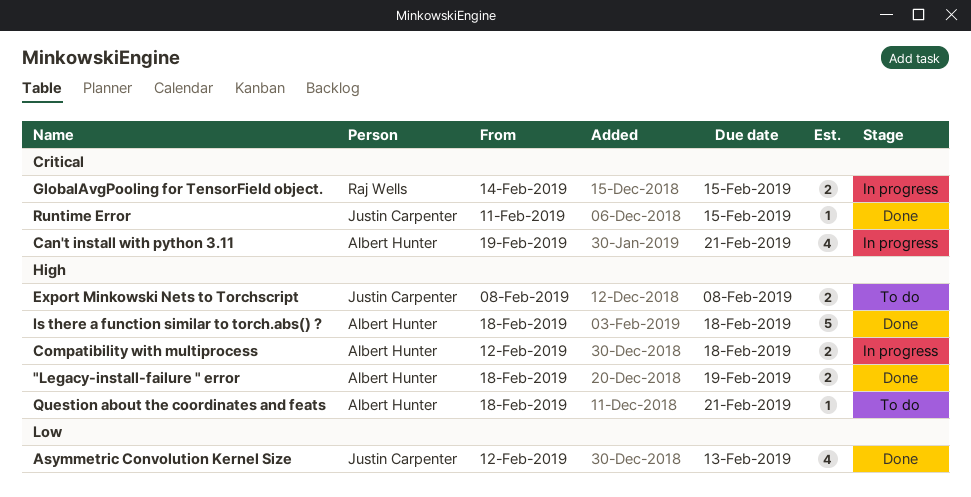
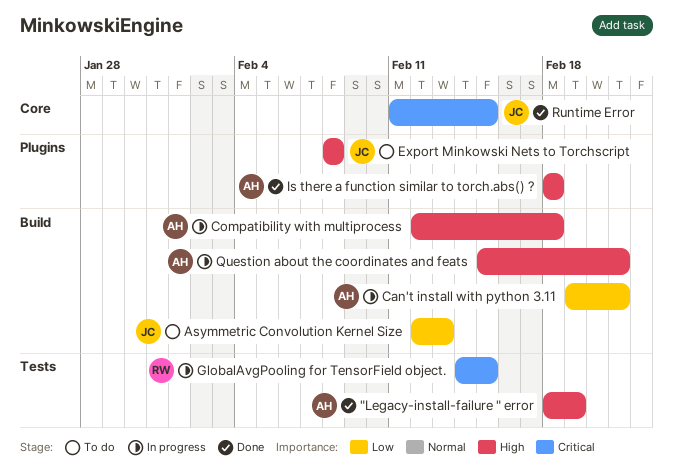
Asymmetric Convolution Kernel Size, status: Done -> To do
Can't install with python 3.11, priority: Critical -> Low
Question about the coordinates and feats, status: To do -> In progress
Question about the coordinates and feats, start: Feb 18 -> Feb 15

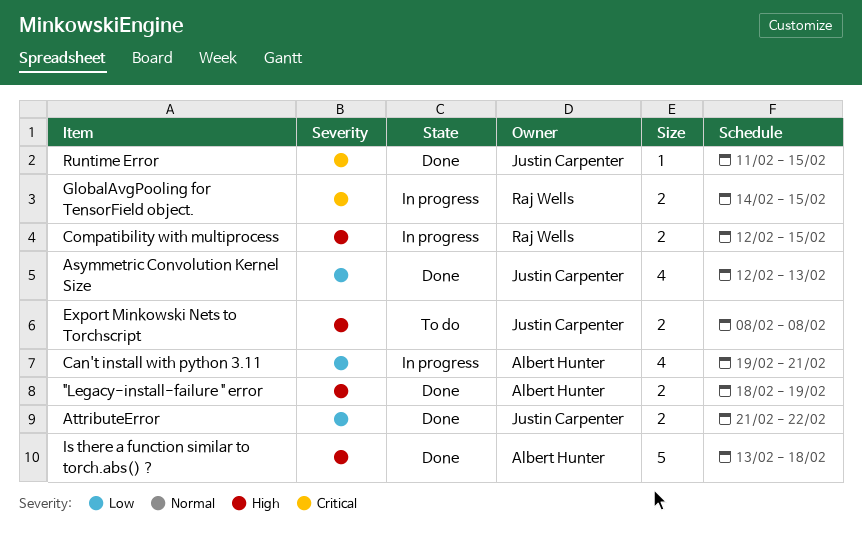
Asymmetric Convolution Kernel Size, status: To do -> Done
AttributeError: none -> present
Compatibility with multiprocess, owner: Albert Hunter -> Raj Wells
Compatibility with multiprocess, due: Feb 18 -> Feb 15
Is there a function similar to torch.abs() ?, start: Feb 18 -> Feb 13
Question about the coordinates and feats: present -> none

